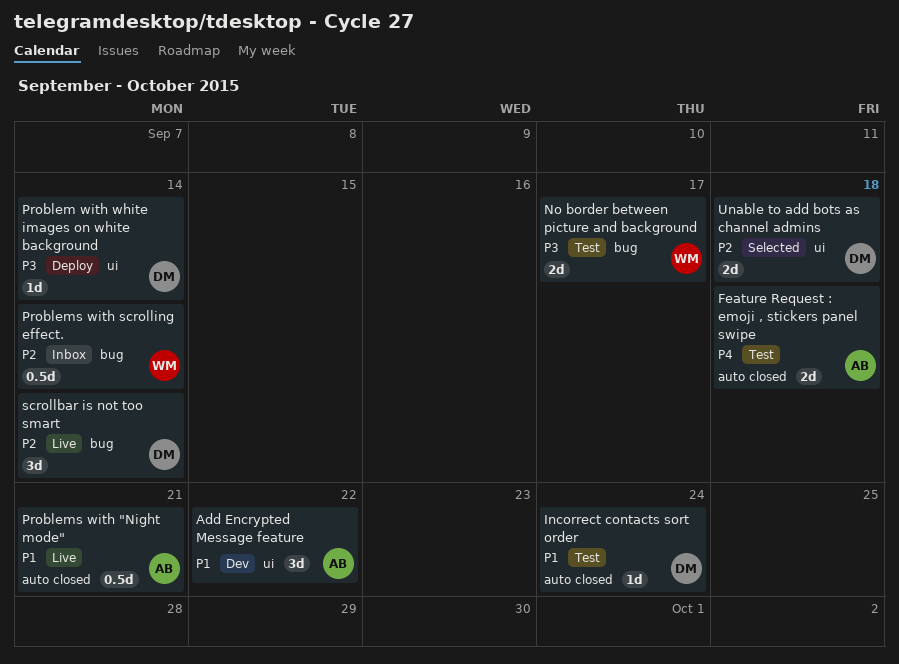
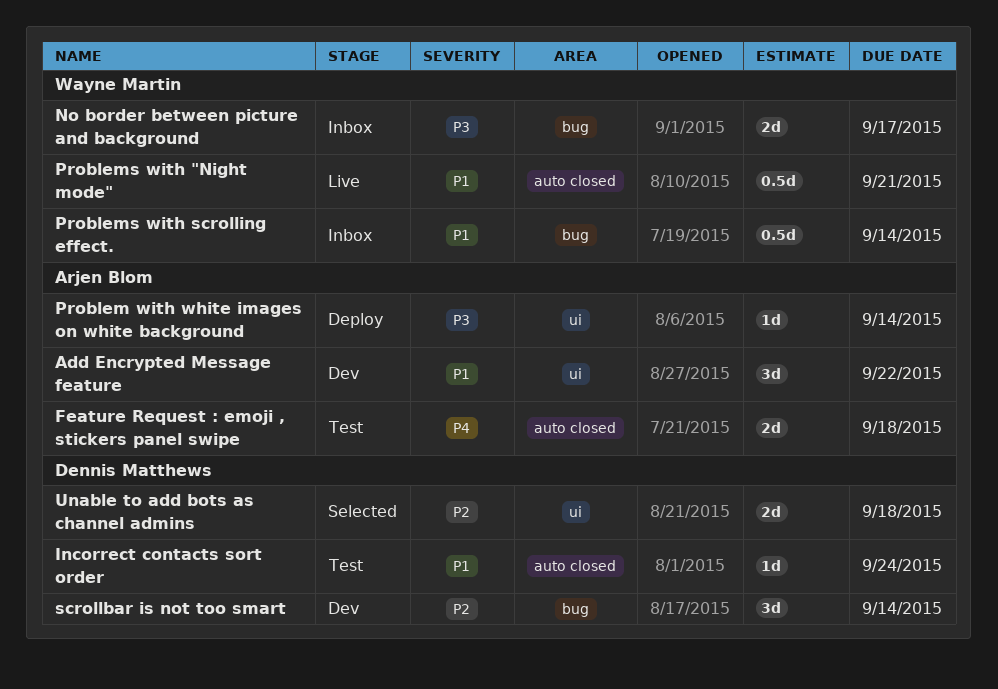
No border between picture and background, status: Test -> Inbox
Problem with white images on white background, owner: Dennis Matthews -> Arjen Blom
Problems with "Night mode", owner: Arjen Blom -> Wayne Martin
Problems with scrolling effect., priority: P2 -> P1
scrollbar is not too smart, status: Live -> Dev

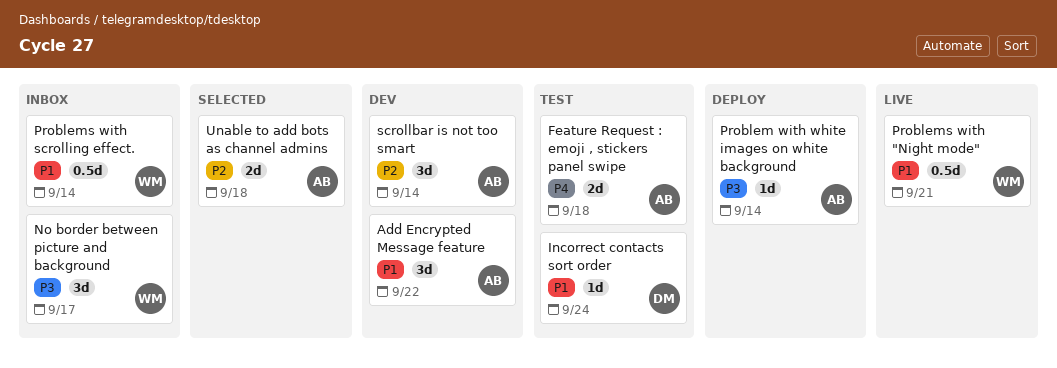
No border between picture and background, estimate: 2d -> 3d
scrollbar is not too smart, owner: Dennis Matthews -> Arjen Blom
Unable to add bots as channel admins, owner: Dennis Matthews -> Arjen Blom

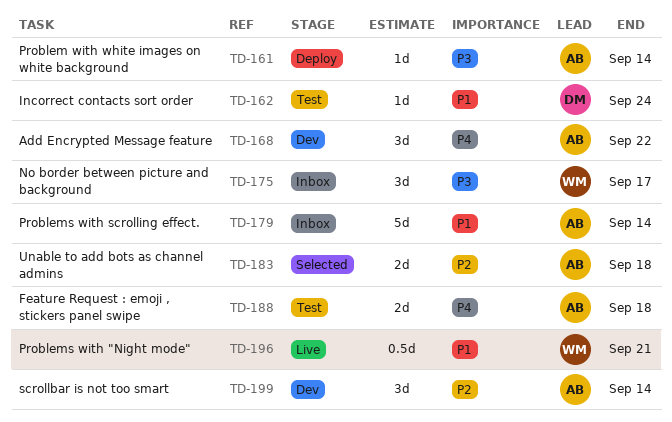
Add Encrypted Message feature, priority: P1 -> P4
Problems with scrolling effect., owner: WM -> AB
Problems with scrolling effect., estimate: 0.5d -> 5d

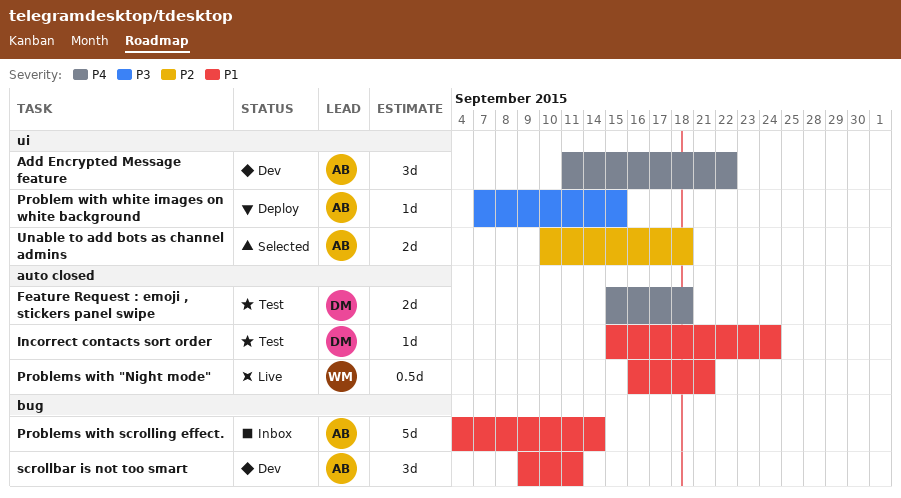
Feature Request : emoji , stickers panel swipe, owner: AB -> DM
No border between picture and background: present -> none
Problem with white images on white background, due: Sep 14 -> Sep 15
scrollbar is not too smart, priority: P2 -> P1
scrollbar is not too smart, due: Sep 14 -> Sep 11

